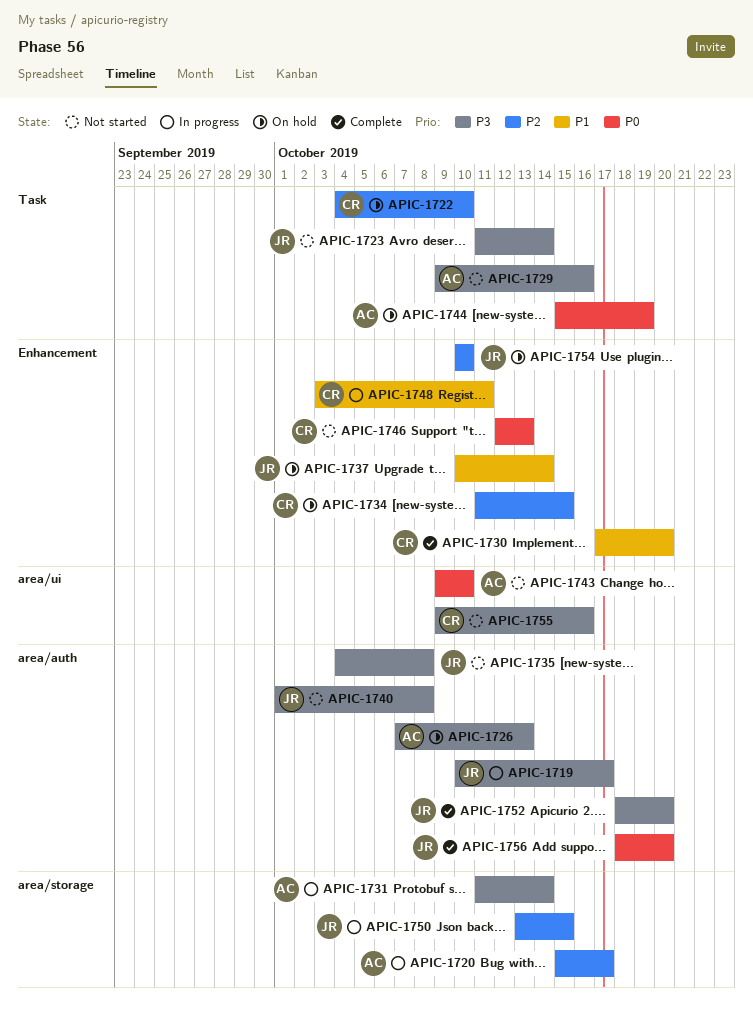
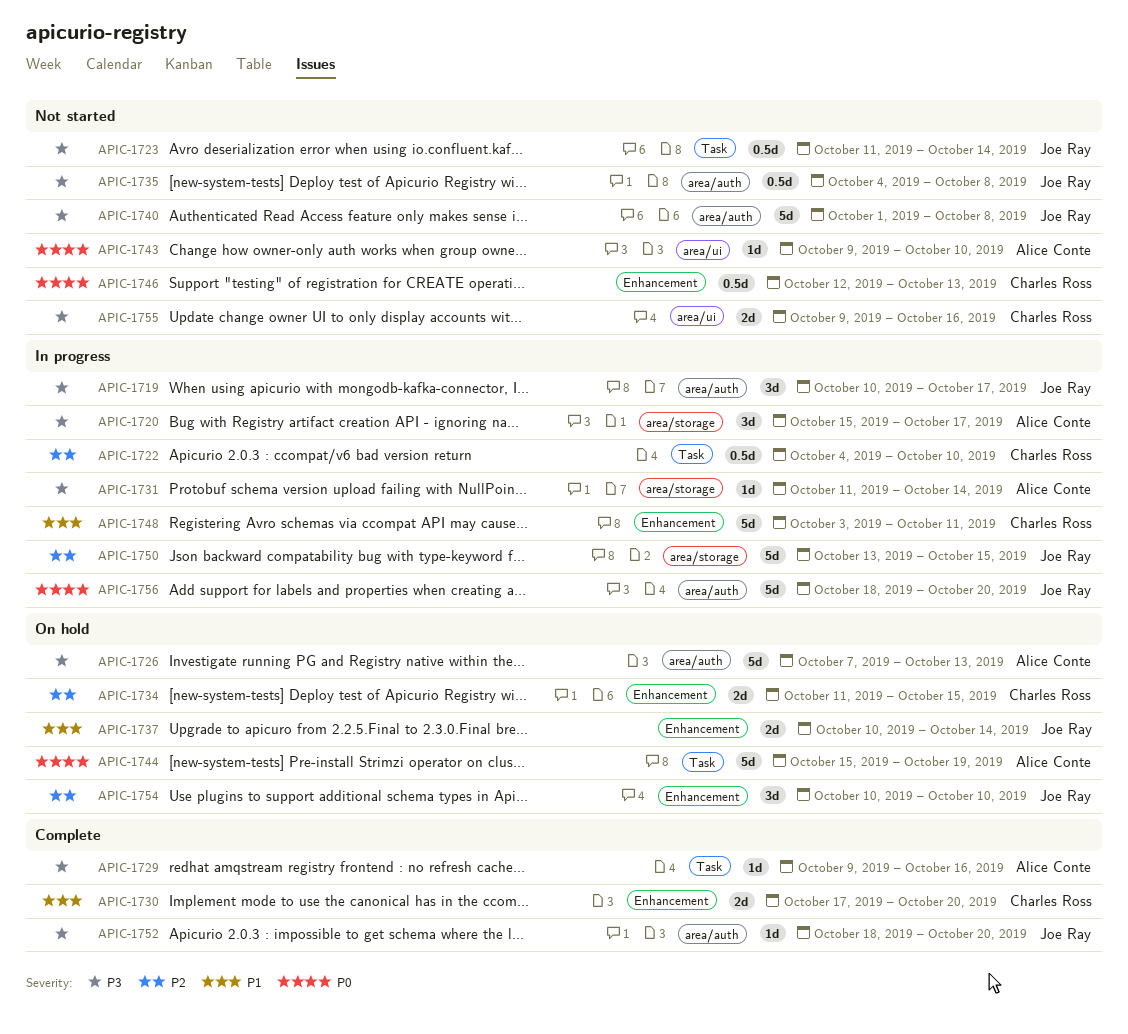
APIC-1720, priority: P2 -> P3
APIC-1722, status: On hold -> In progress
APIC-1729, status: Not started -> Complete
APIC-1756, status: Complete -> In progress

